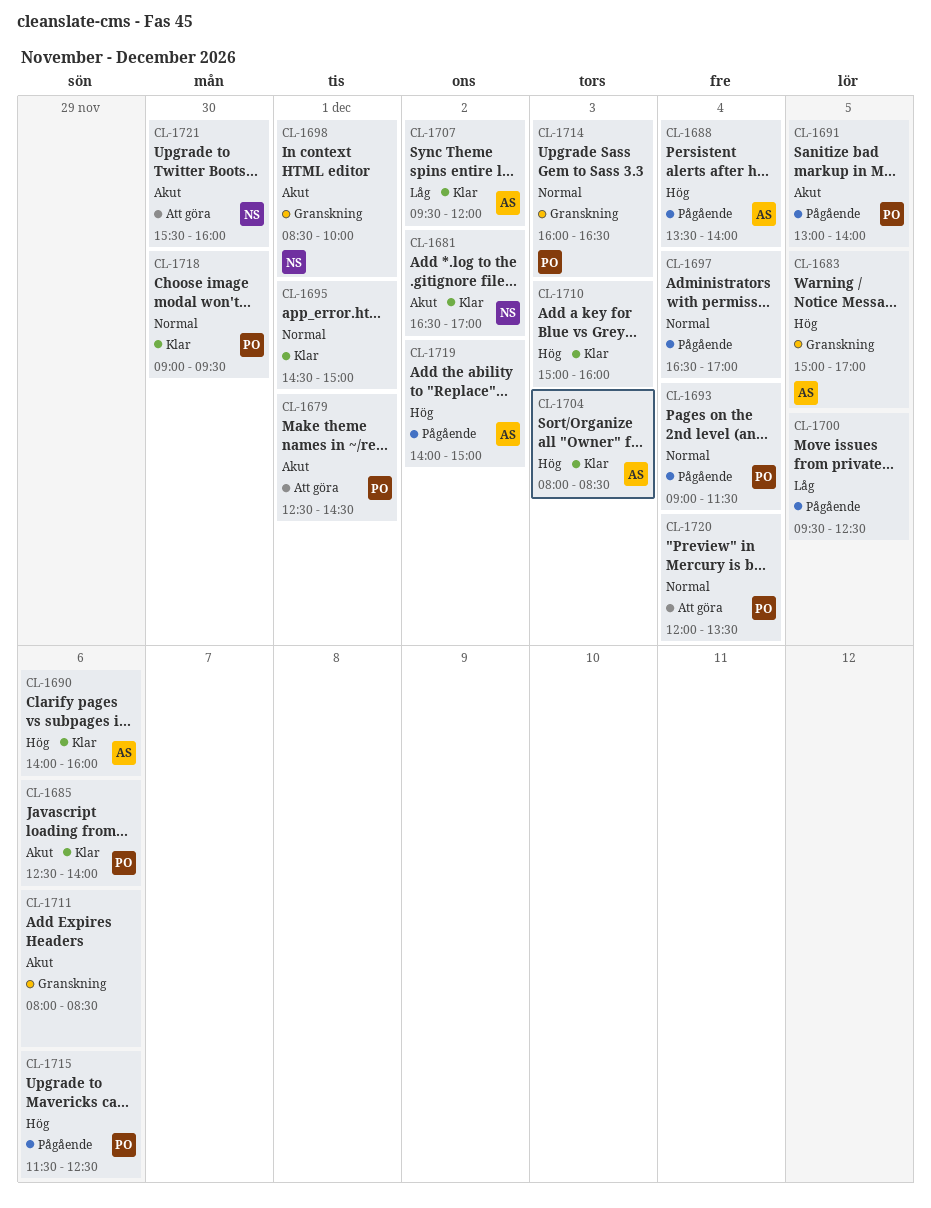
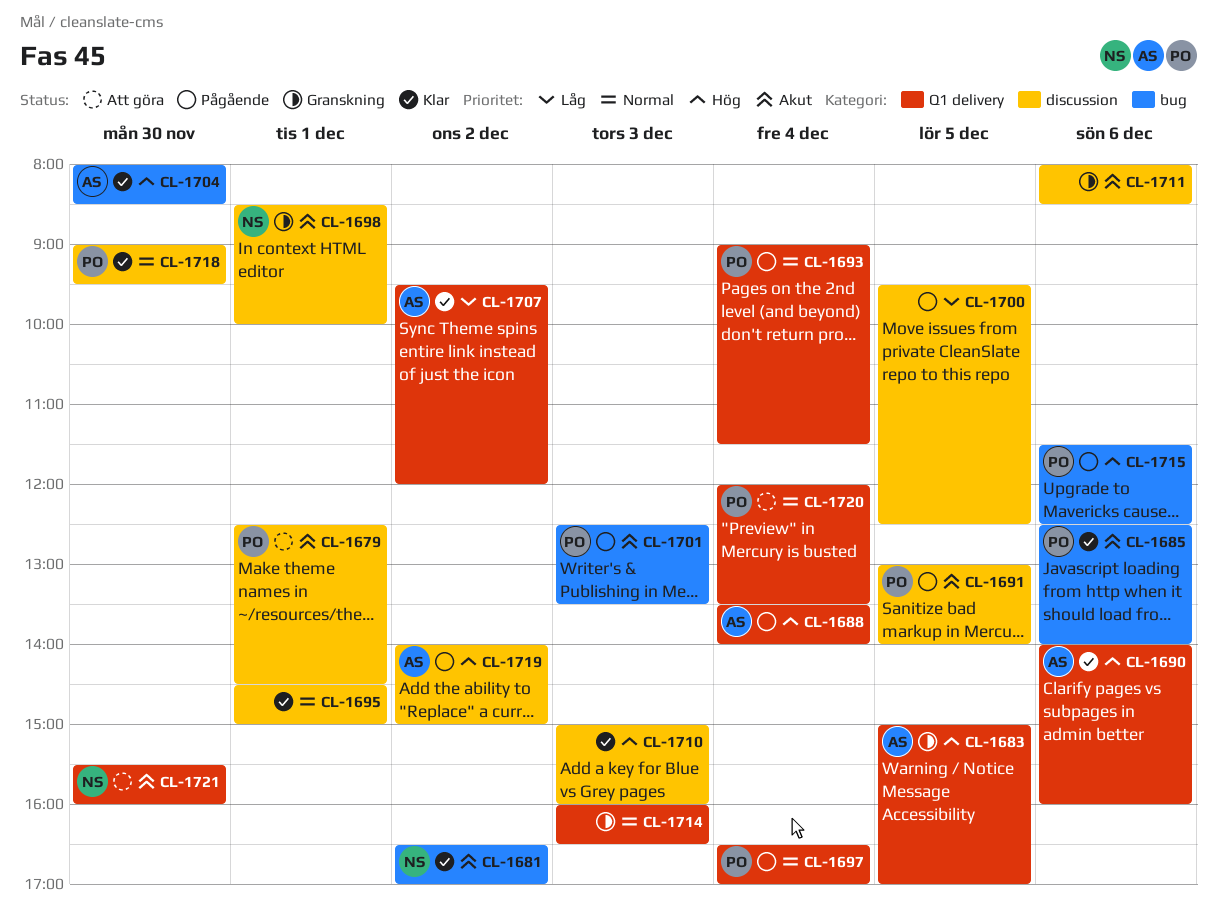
CL-1697, owner: none -> PO
CL-1701: none -> present
CL-1704, day: Dec 3 -> Nov 30
CL-1714, owner: PO -> none

